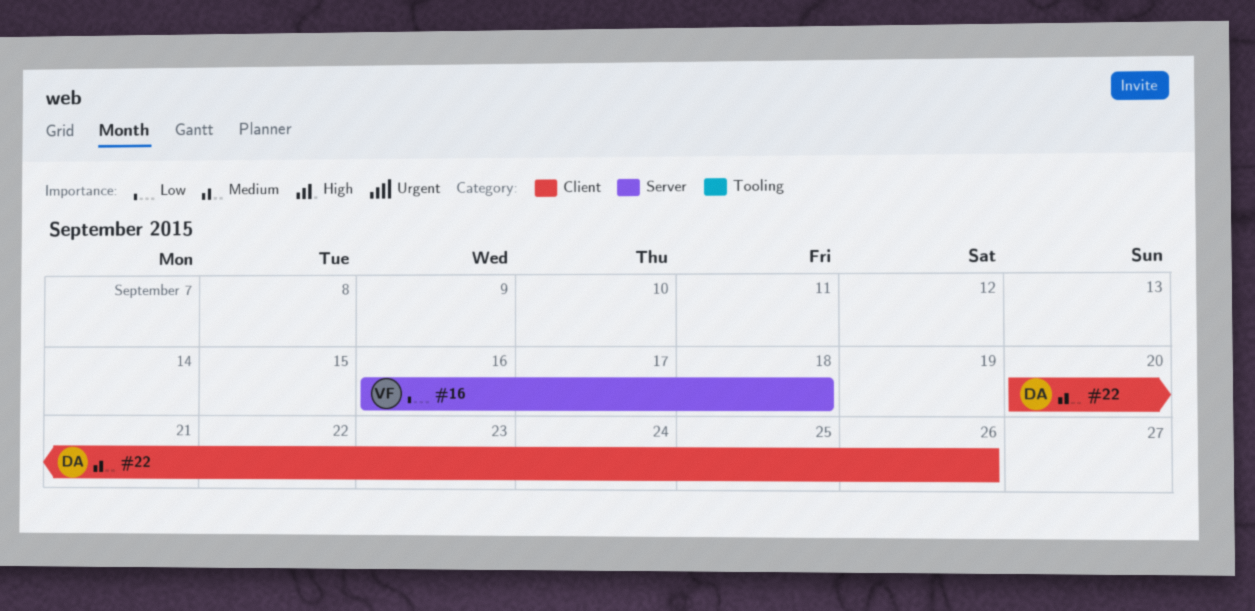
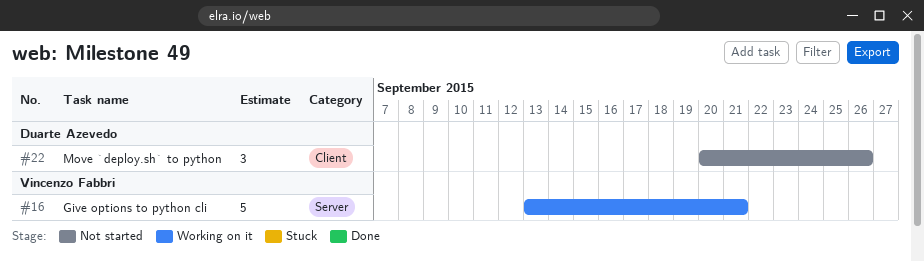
#16, start: Sep 16 -> Sep 13
#16, due: Sep 18 -> Sep 21

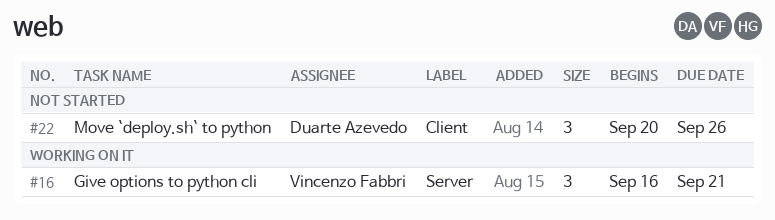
#16, estimate: 5 -> 3
#16, start: Sep 13 -> Sep 16

